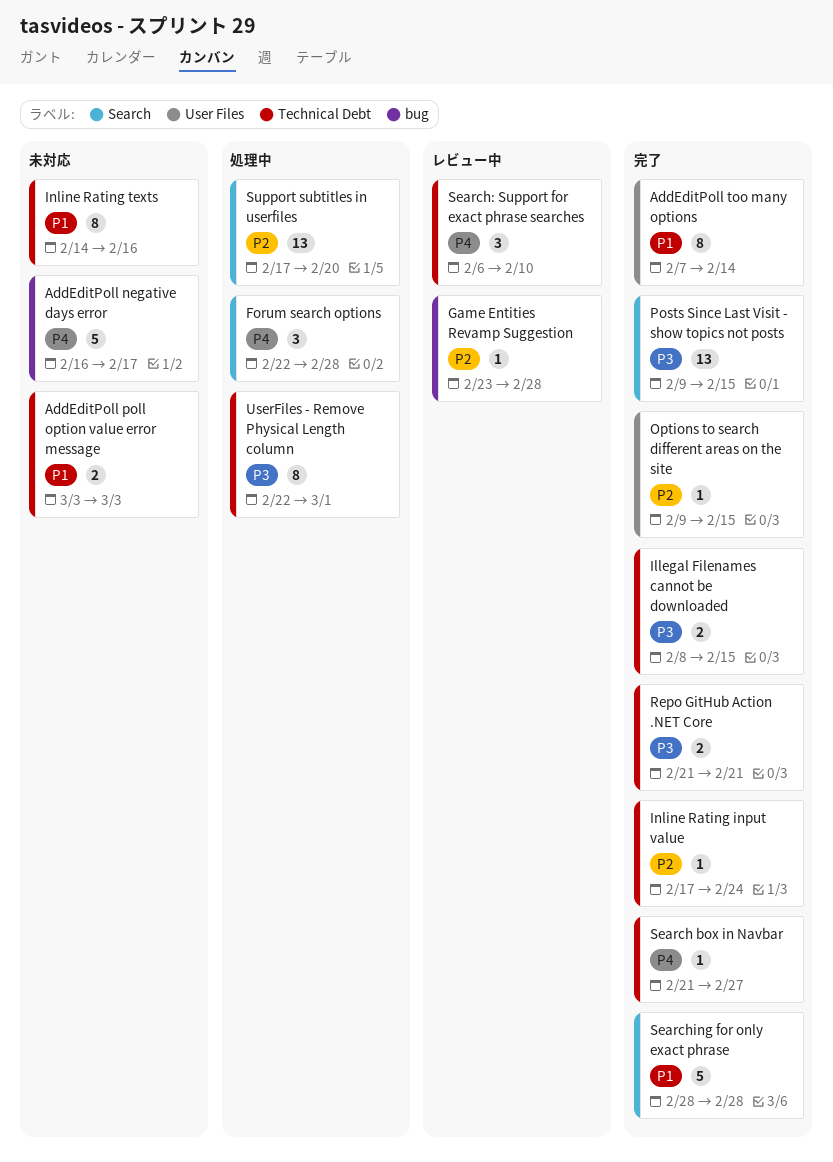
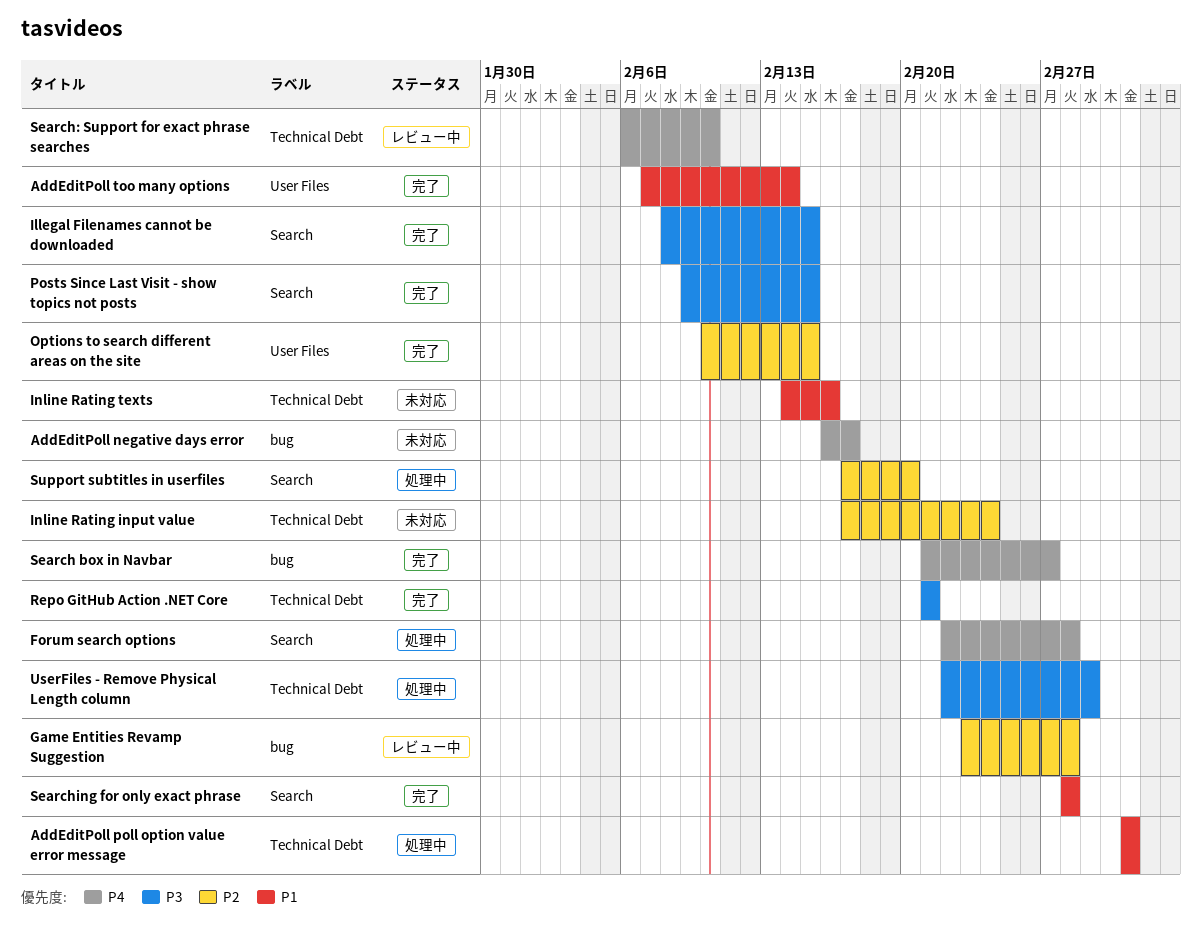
AddEditPoll poll option value error message, status: 未対応 -> 処理中
Illegal Filenames cannot be downloaded, label: Technical Debt -> Search
Inline Rating input value, status: 完了 -> 未対応
Options to search different areas on the site, start: Feb 9 -> Feb 10
Search box in Navbar, label: Technical Debt -> bug

